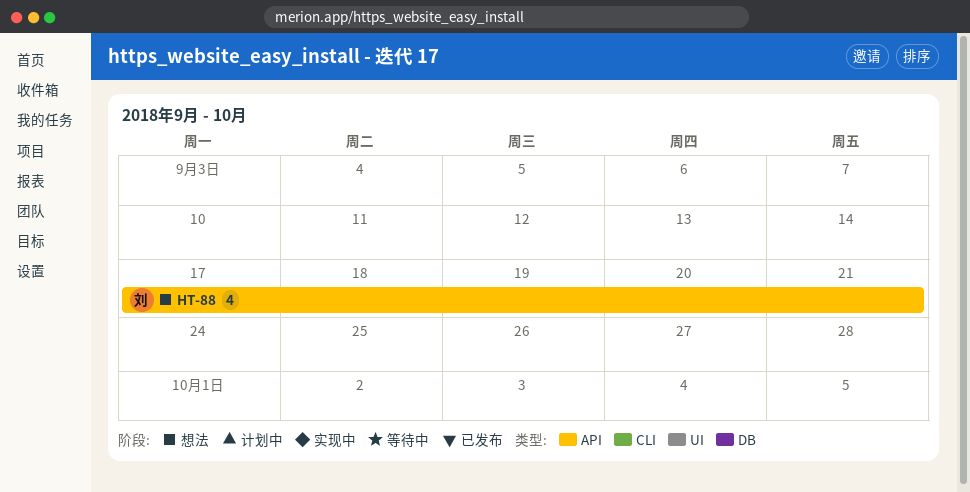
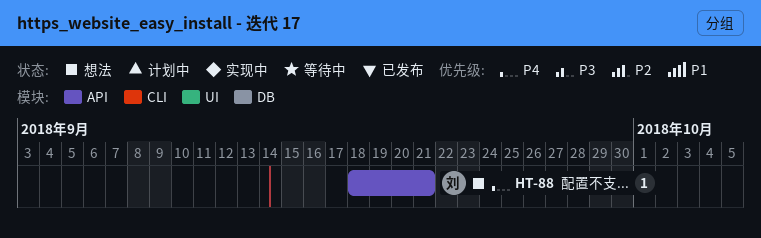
HT-88, estimate: 4 -> 1
HT-88, start: Sep 17 -> Sep 18

